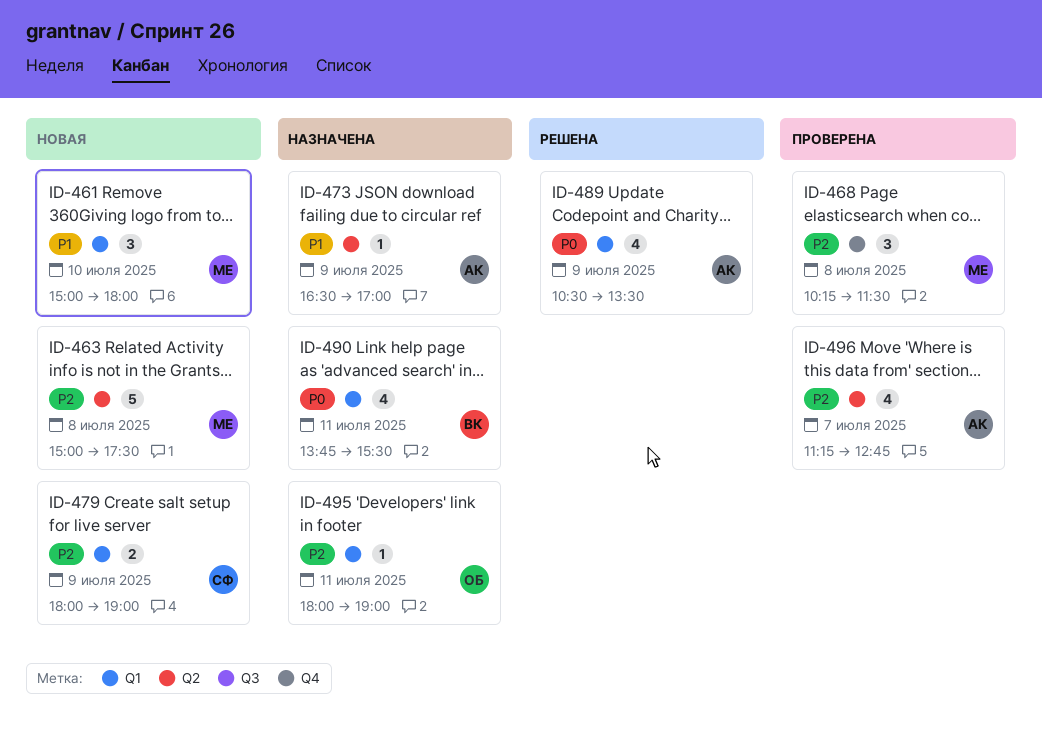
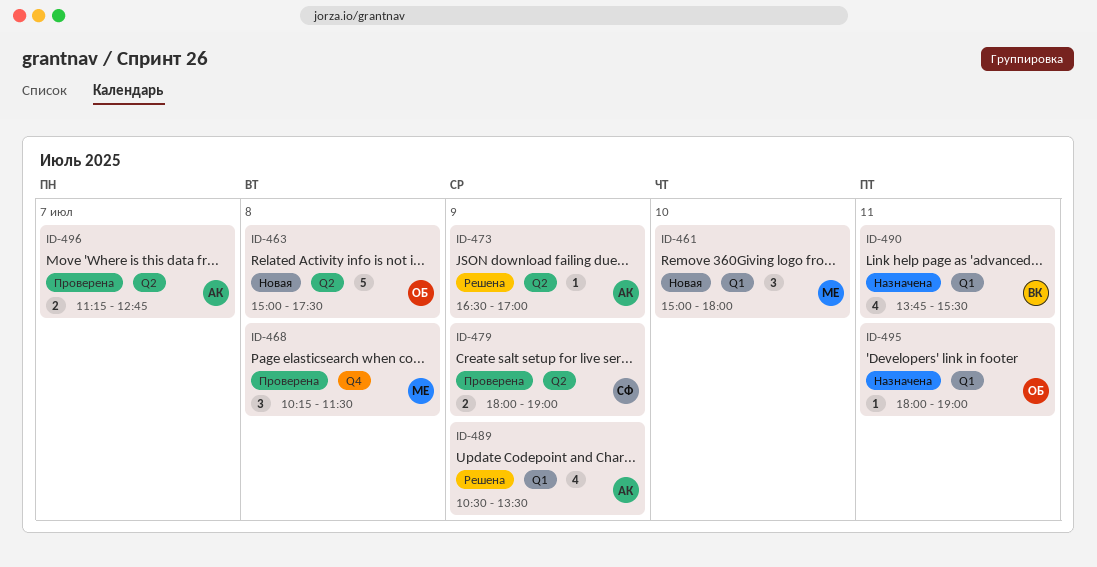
ID-463, owner: МЕ -> ОБ
ID-473, status: Назначена -> Решена
ID-479, status: Новая -> Проверена
ID-479, label: Q1 -> Q2
ID-496, estimate: 4 -> 2

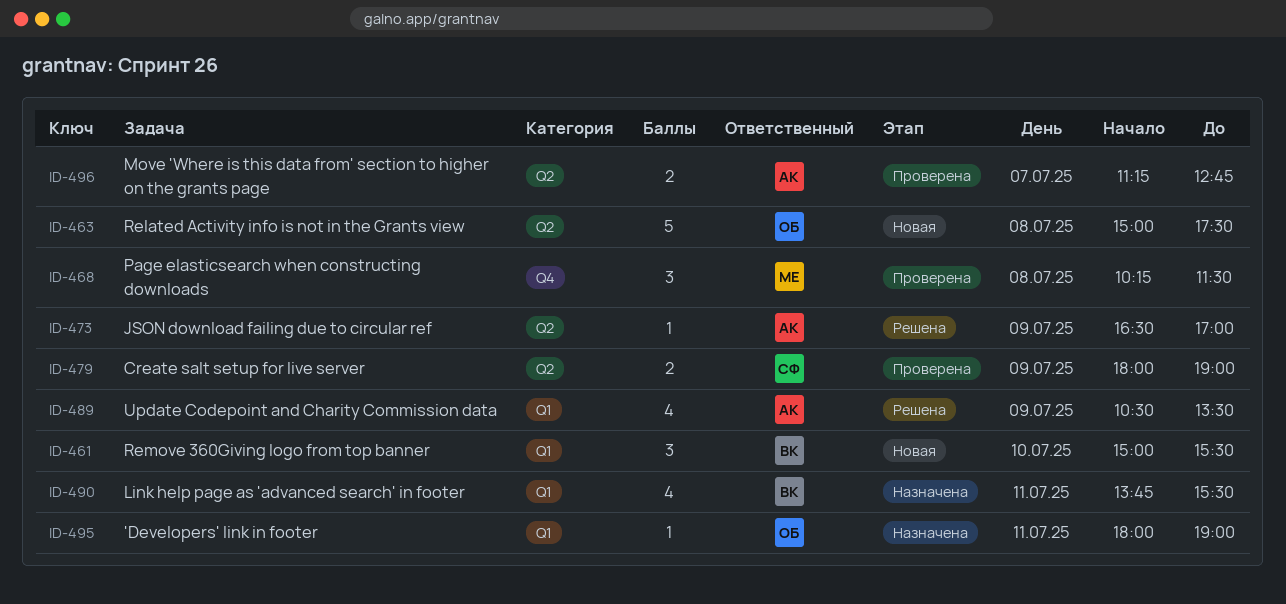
ID-461, owner: МЕ -> ВК
ID-461, ends: 18:00 -> 15:30

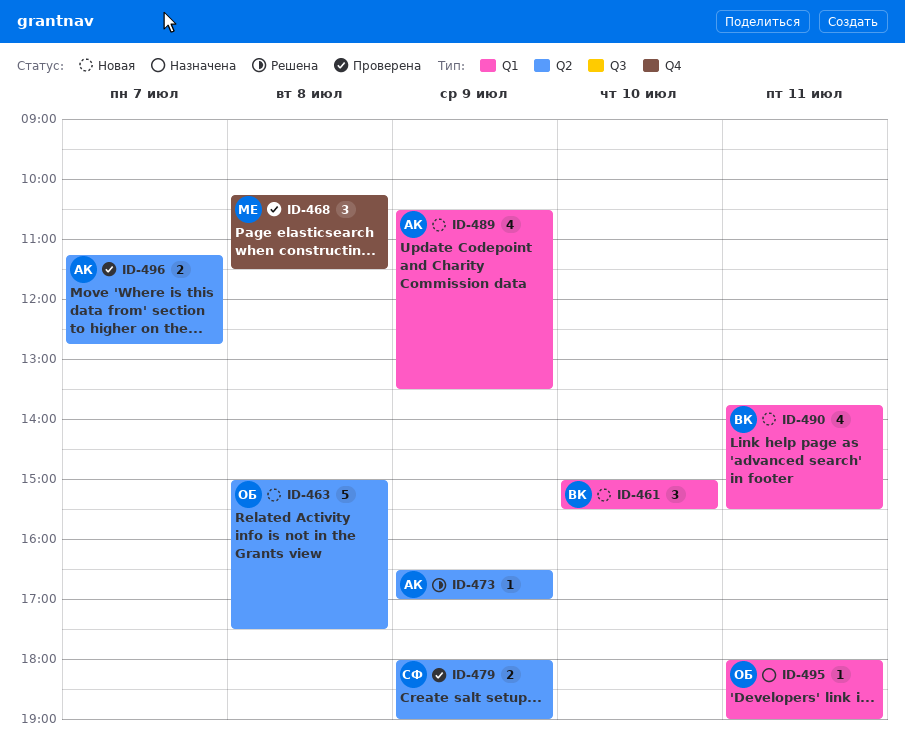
ID-489, status: Решена -> Новая
ID-490, status: Назначена -> Новая

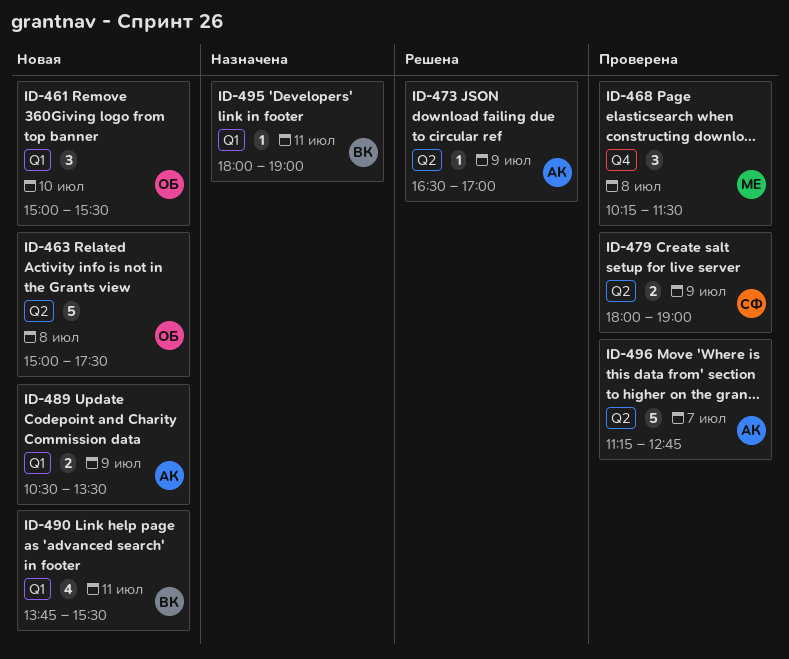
ID-461, owner: ВК -> ОБ
ID-489, estimate: 4 -> 2
ID-495, owner: ОБ -> ВК
ID-496, estimate: 2 -> 5

